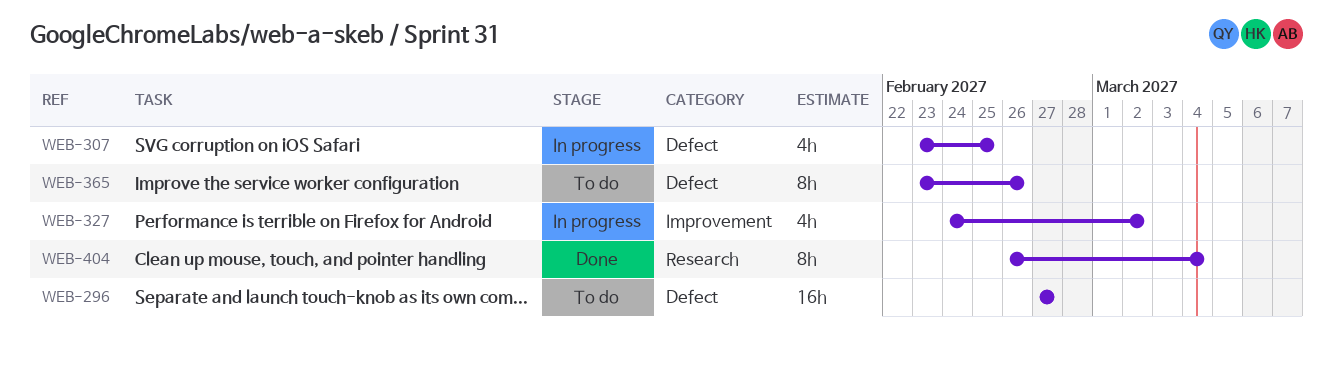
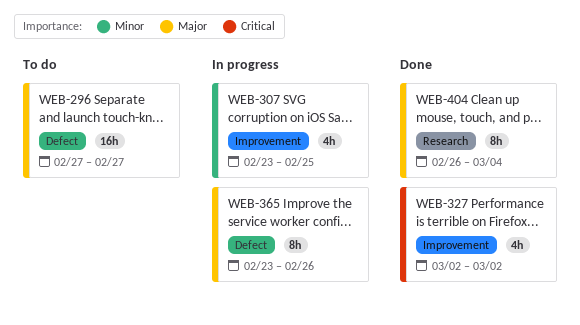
WEB-307, label: Defect -> Improvement
WEB-327, status: In progress -> Done
WEB-327, start: Feb 24 -> Mar 2
WEB-365, status: To do -> In progress

